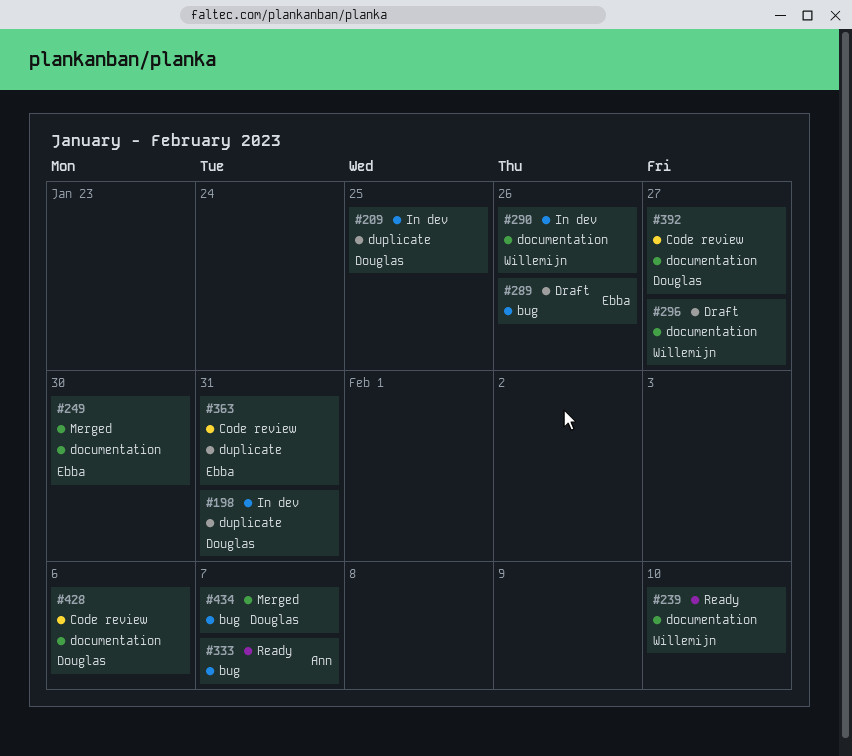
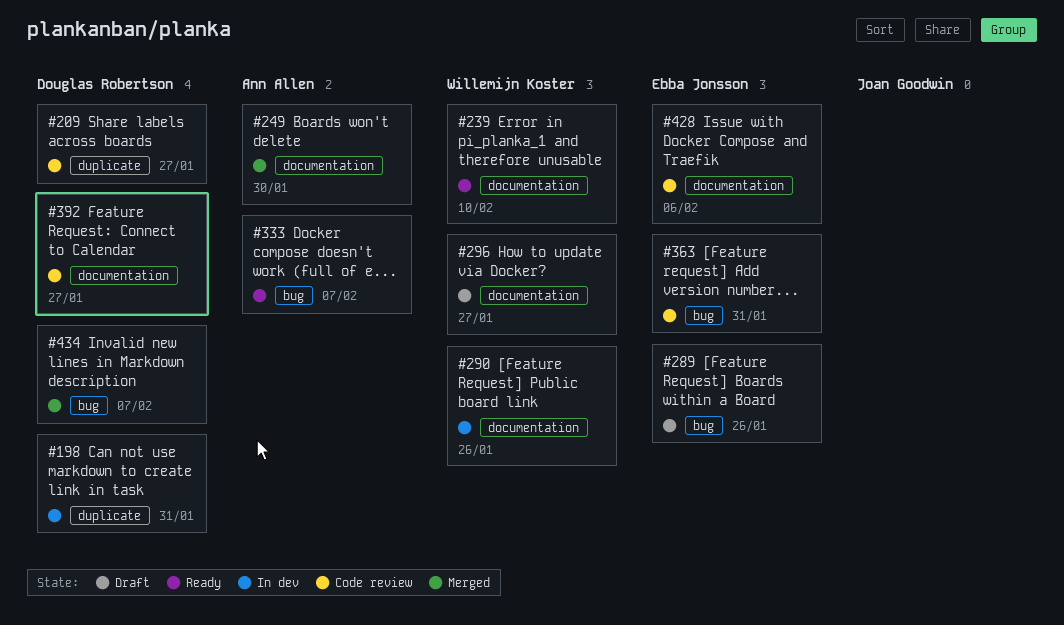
#209, status: In dev -> Code review
#209, due: Jan 25 -> Jan 27
#249, owner: Ebba Jonsson -> Ann Allen
#363, label: duplicate -> bug
#428, owner: Douglas Robertson -> Ebba Jonsson

